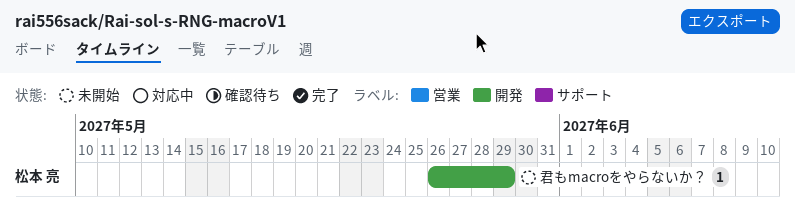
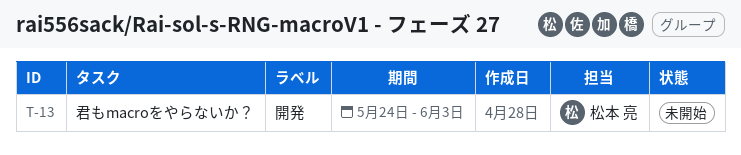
君もmacroをやらないか？, start: May 26 -> May 24
君もmacroをやらないか？, due: May 29 -> Jun 3

